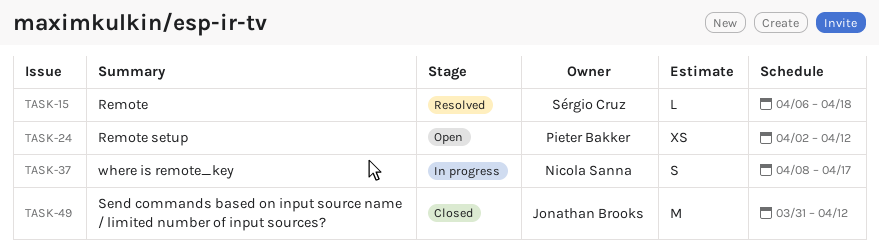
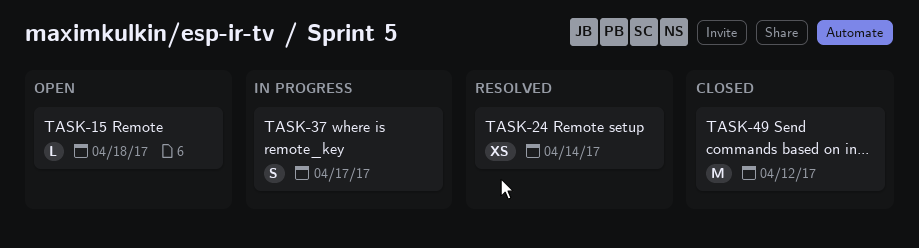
TASK-15, status: Resolved -> Open
TASK-24, status: Open -> Resolved
TASK-24, due: Apr 12 -> Apr 14

